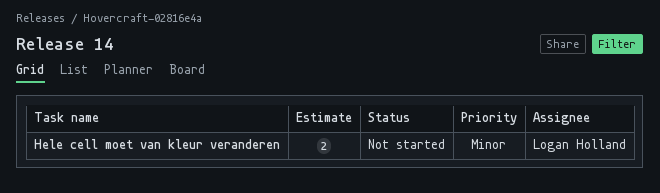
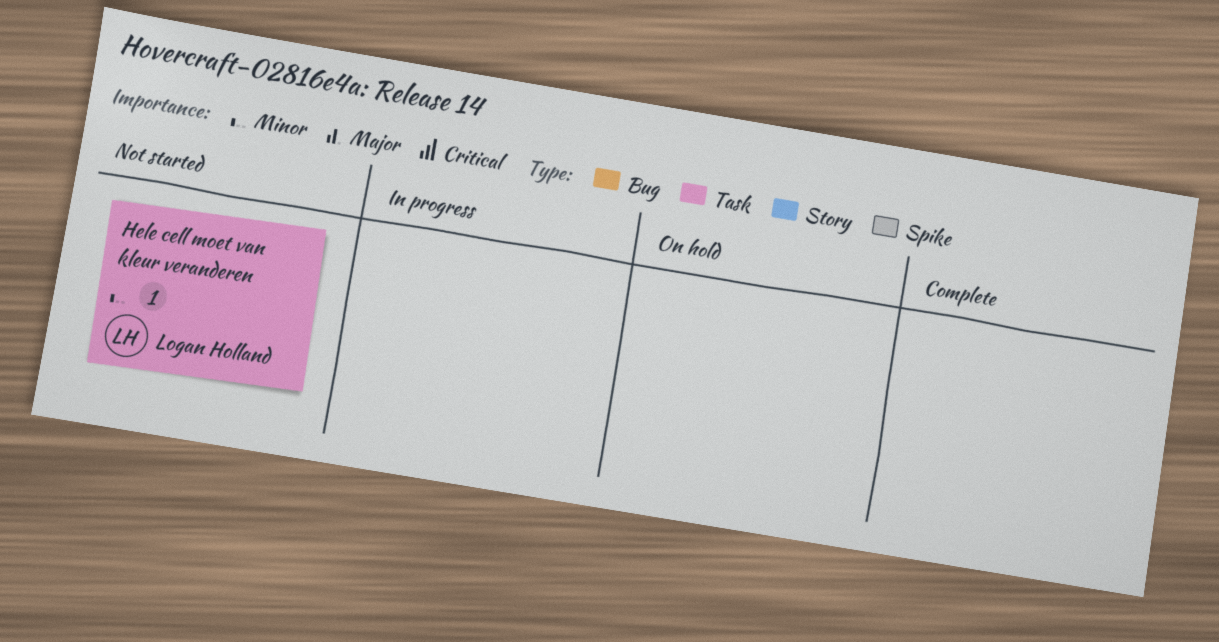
Hele cell moet van kleur veranderen, estimate: 2 -> 1

